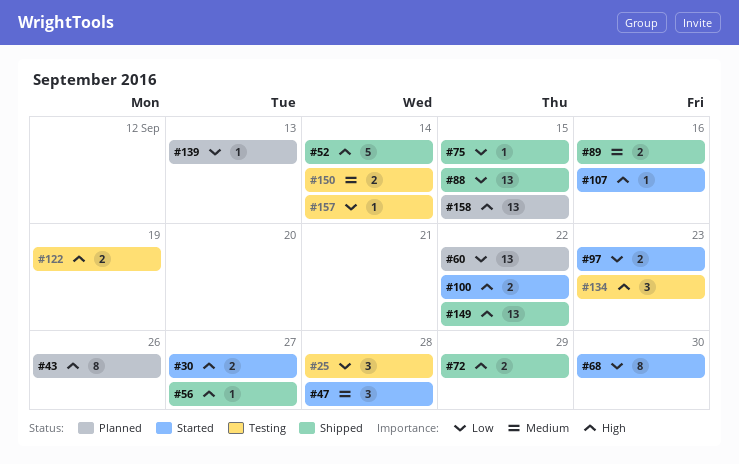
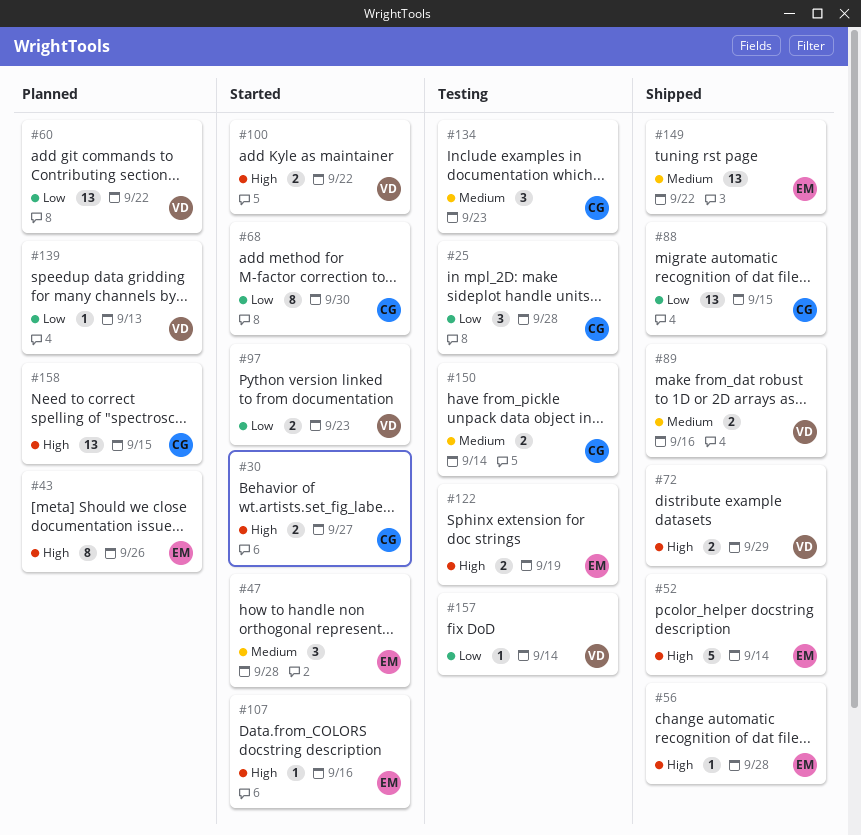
#56, due: Sep 27 -> Sep 28
#75: present -> none
#134, priority: High -> Medium
#149, priority: High -> Medium

